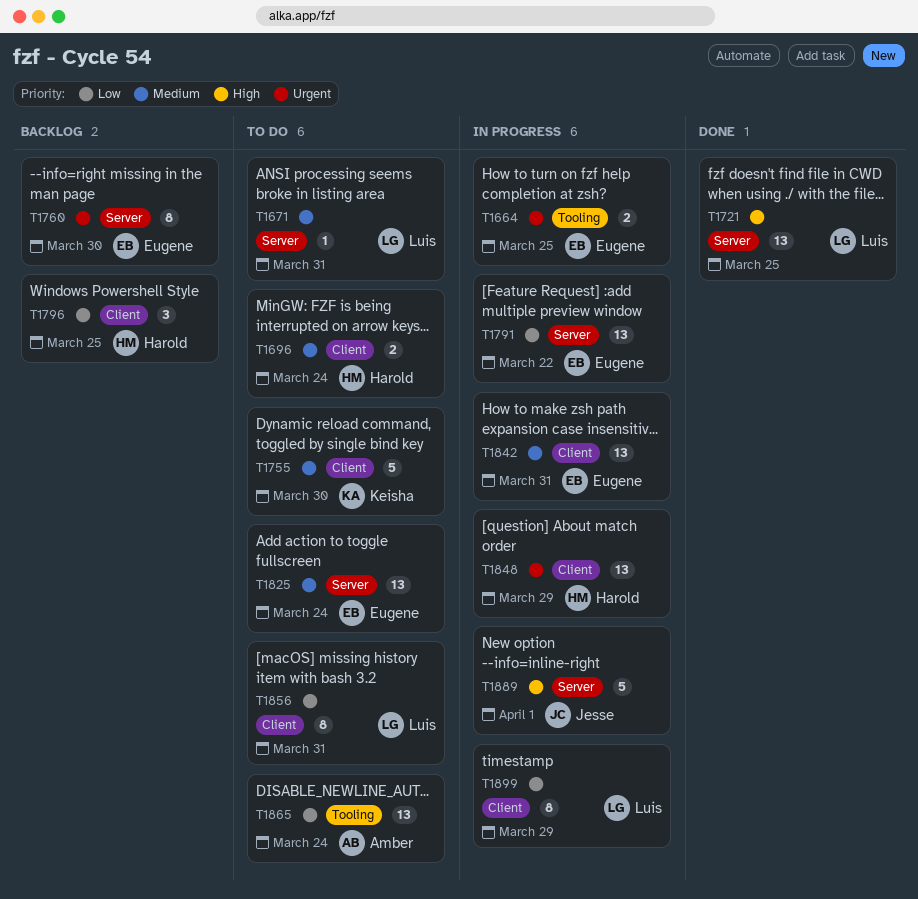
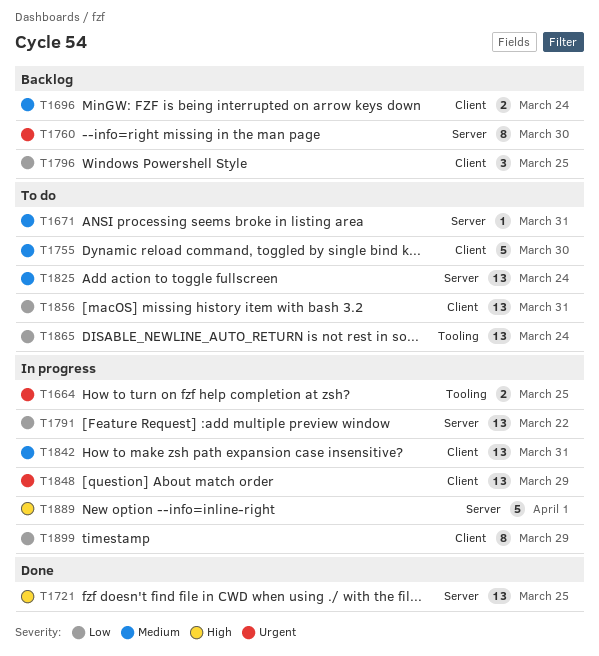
T1696, status: To do -> Backlog
T1856, estimate: 8 -> 13

